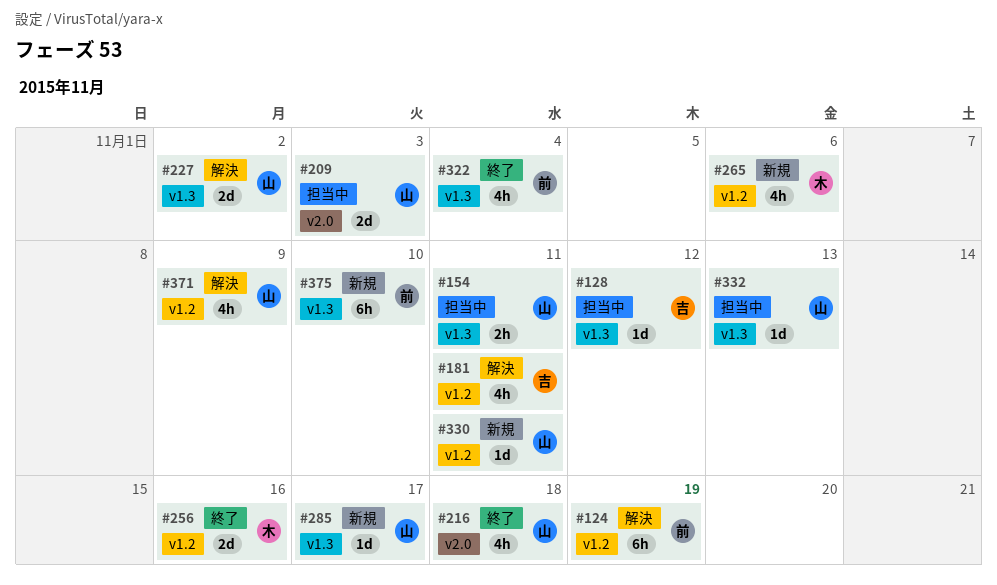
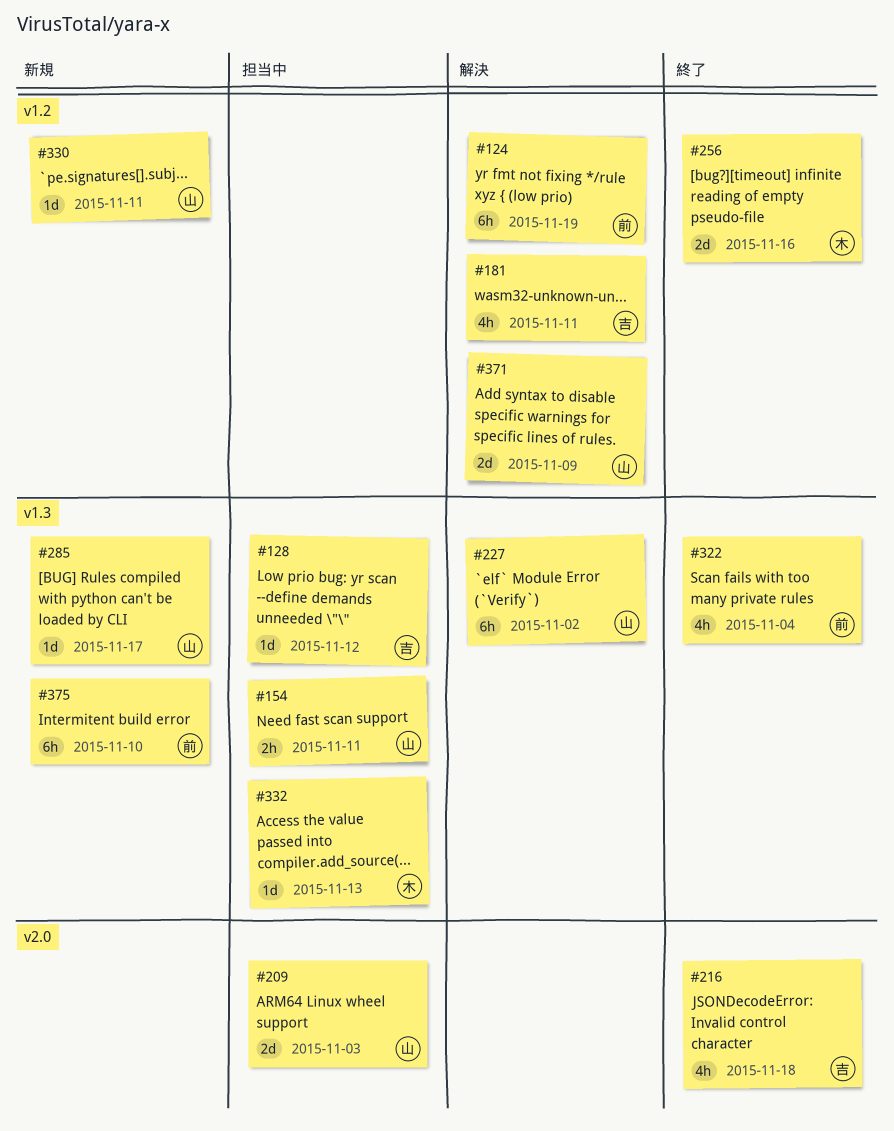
#216, owner: 山 -> 吉
#227, estimate: 2d -> 6h
#265: present -> none
#332, owner: 山 -> 木
#371, estimate: 4h -> 2d

